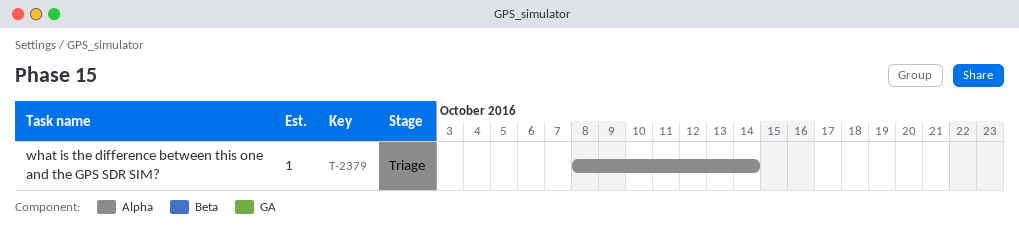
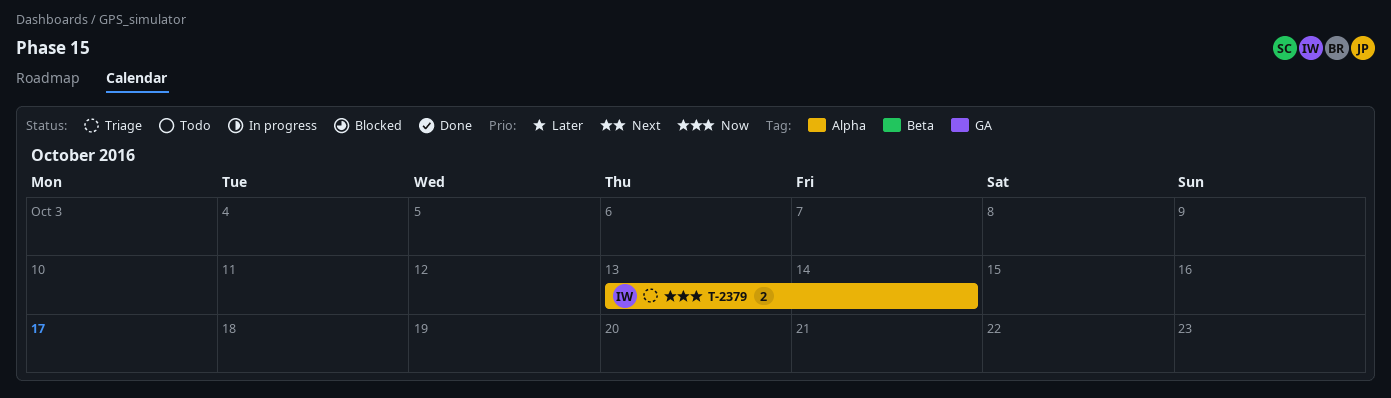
T-2379, estimate: 1 -> 2
T-2379, start: Oct 8 -> Oct 13

